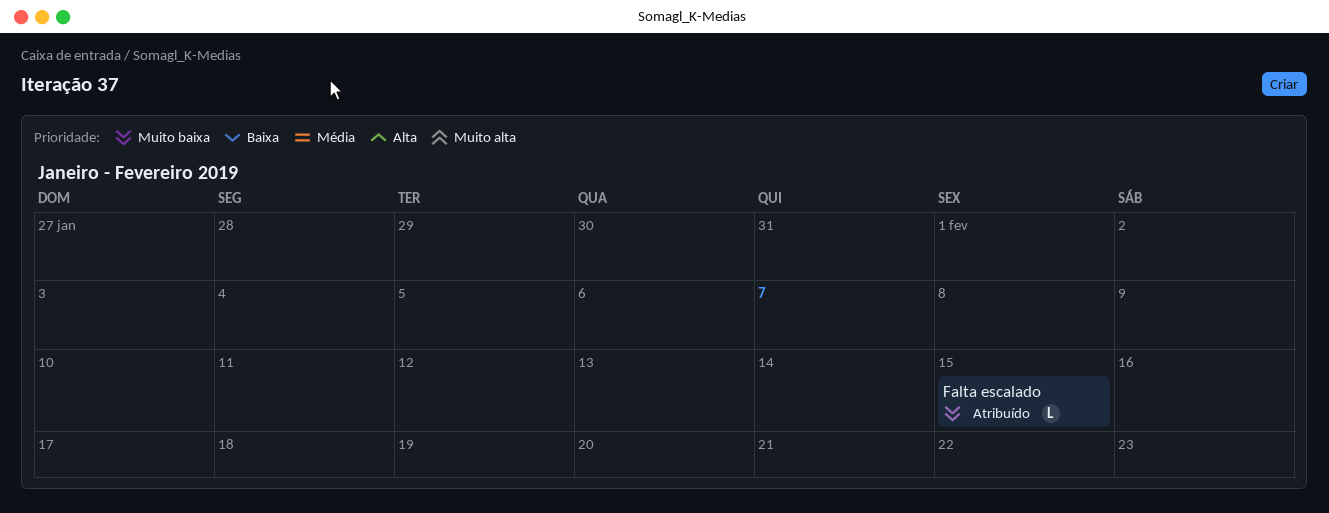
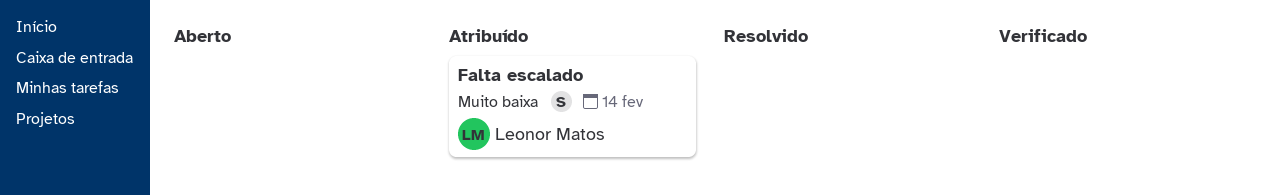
Falta escalado, estimate: L -> S
Falta escalado, due: Feb 15 -> Feb 14

